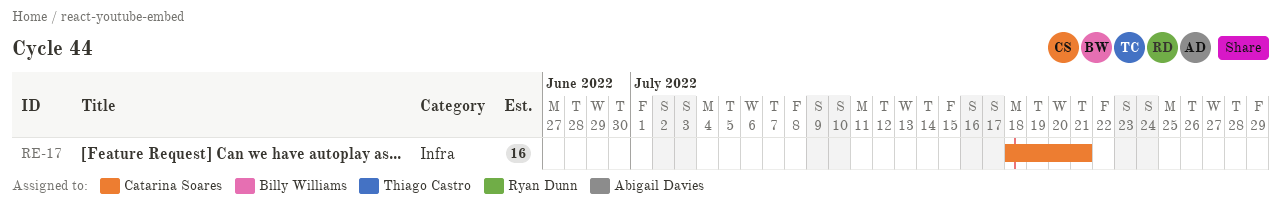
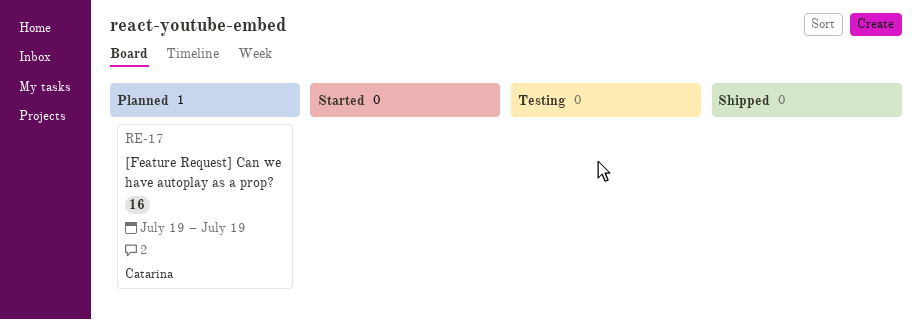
RE-17, start: Jul 18 -> Jul 19
RE-17, due: Jul 21 -> Jul 19

